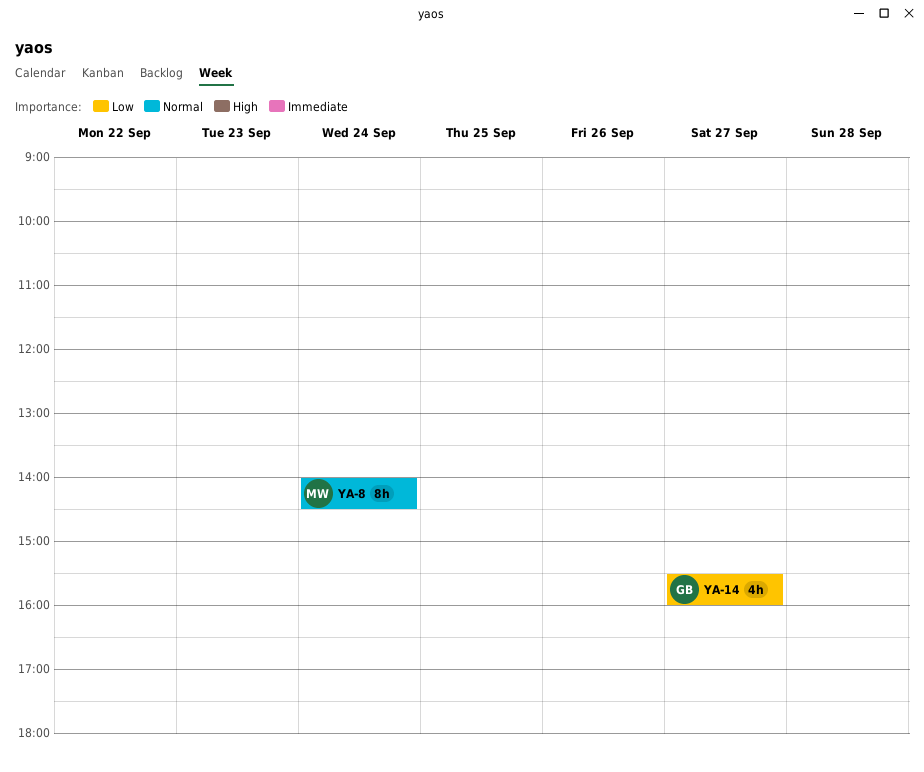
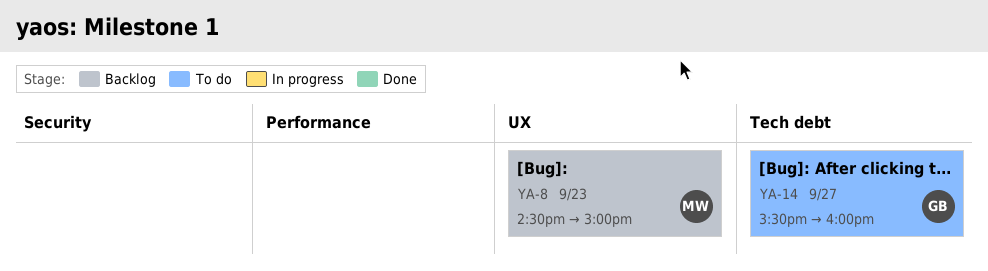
YA-8, day: Sep 24 -> Sep 23
YA-8, begins: 14:00 -> 14:30
YA-8, ends: 14:30 -> 15:00

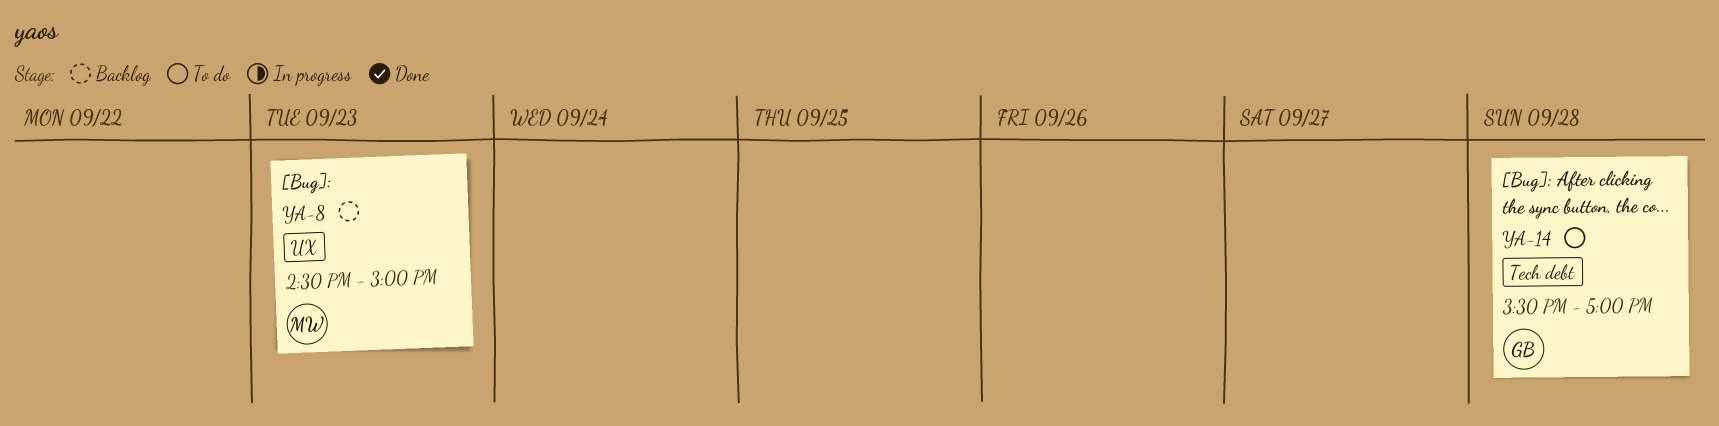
YA-14, day: Sep 27 -> Sep 28
YA-14, ends: 16:00 -> 17:00

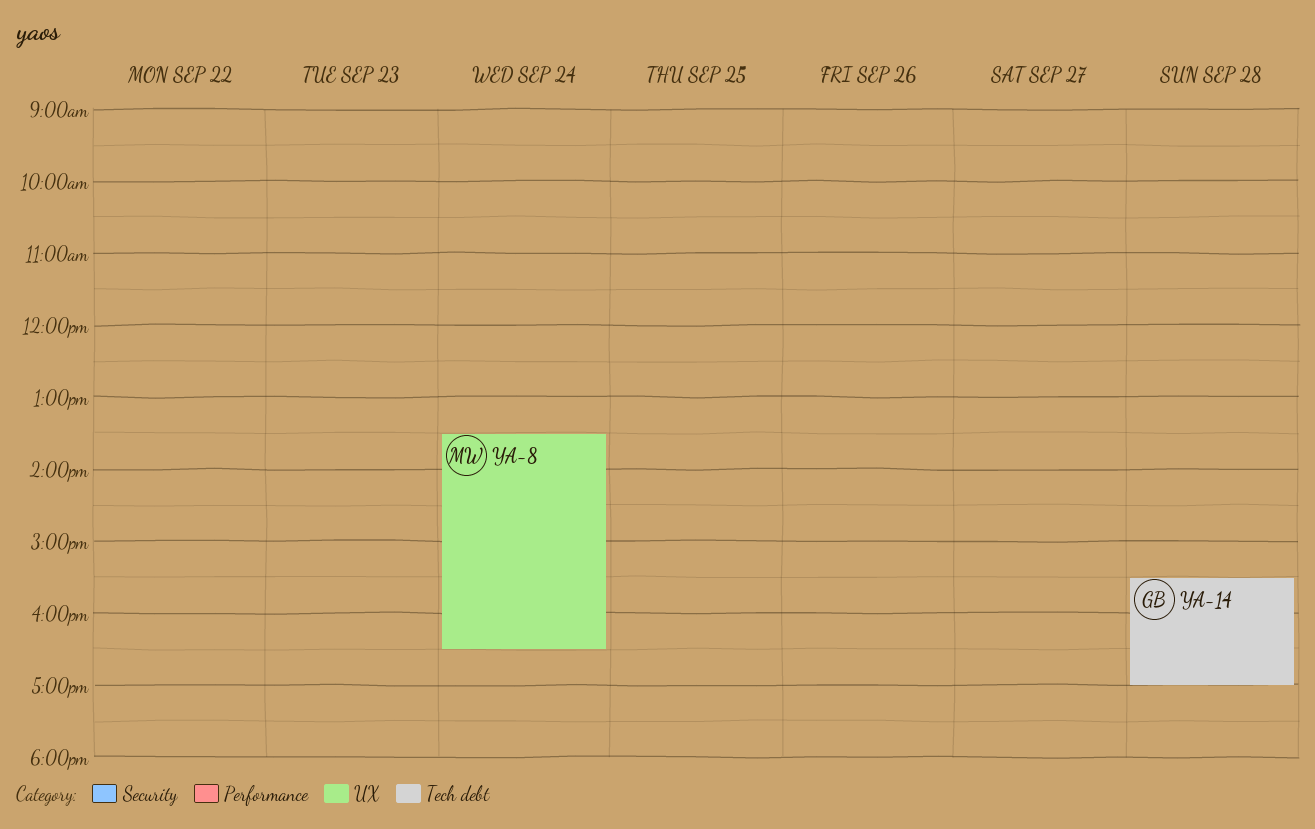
YA-8, day: Sep 23 -> Sep 24
YA-8, begins: 14:30 -> 13:30
YA-8, ends: 15:00 -> 16:30

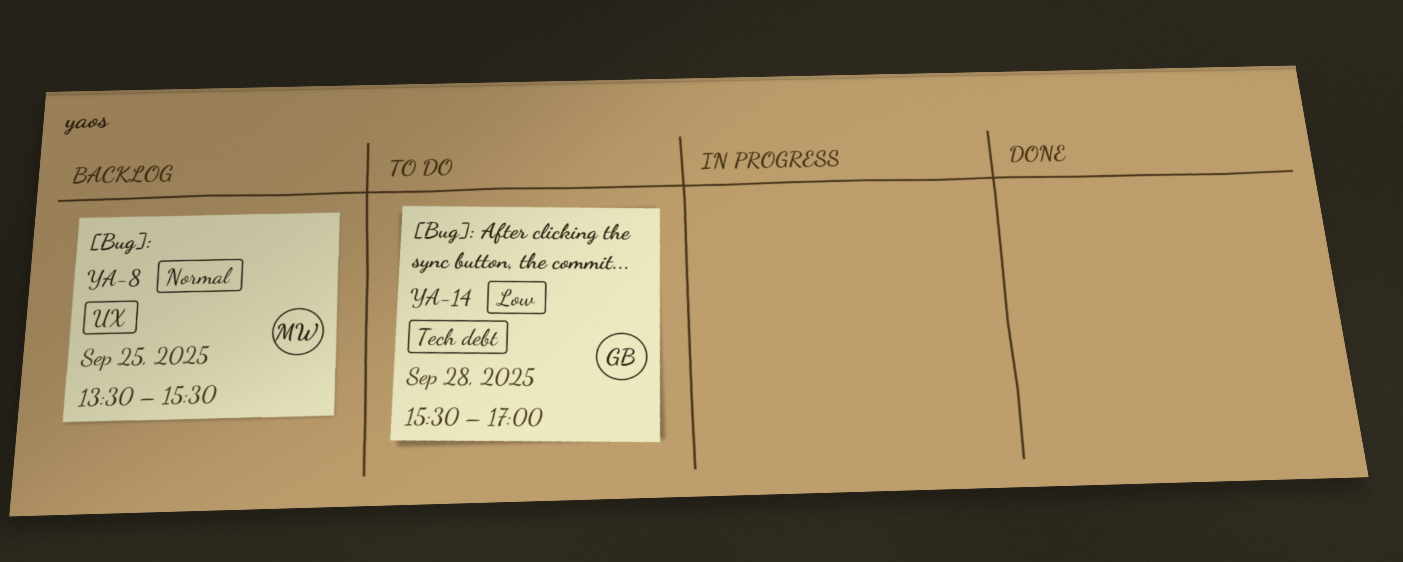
YA-8, day: Sep 24 -> Sep 25
YA-8, ends: 16:30 -> 15:30

